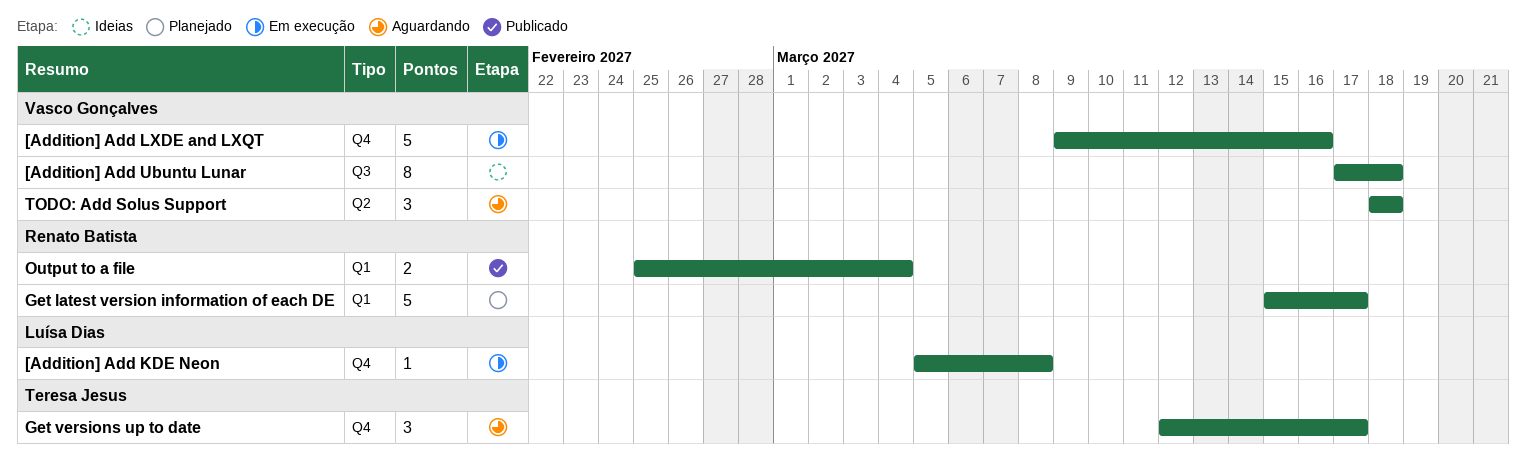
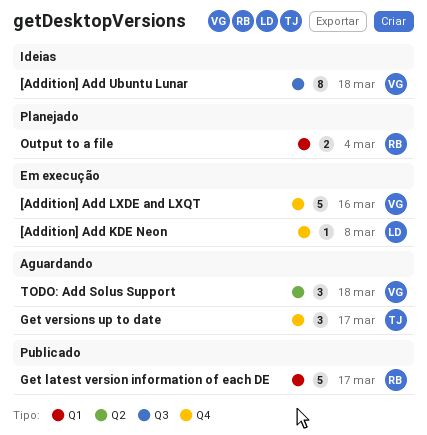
Get latest version information of each DE, status: Planejado -> Publicado
Output to a file, status: Publicado -> Planejado

